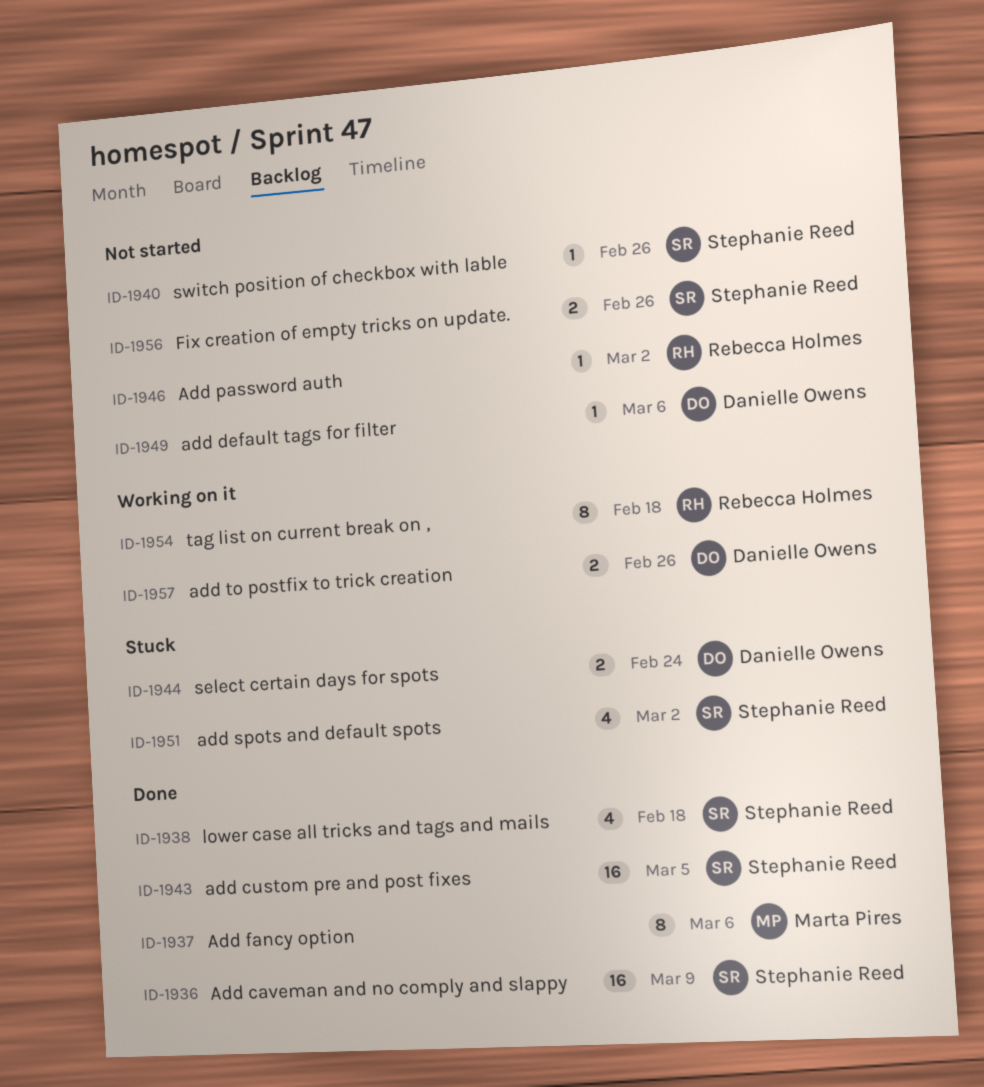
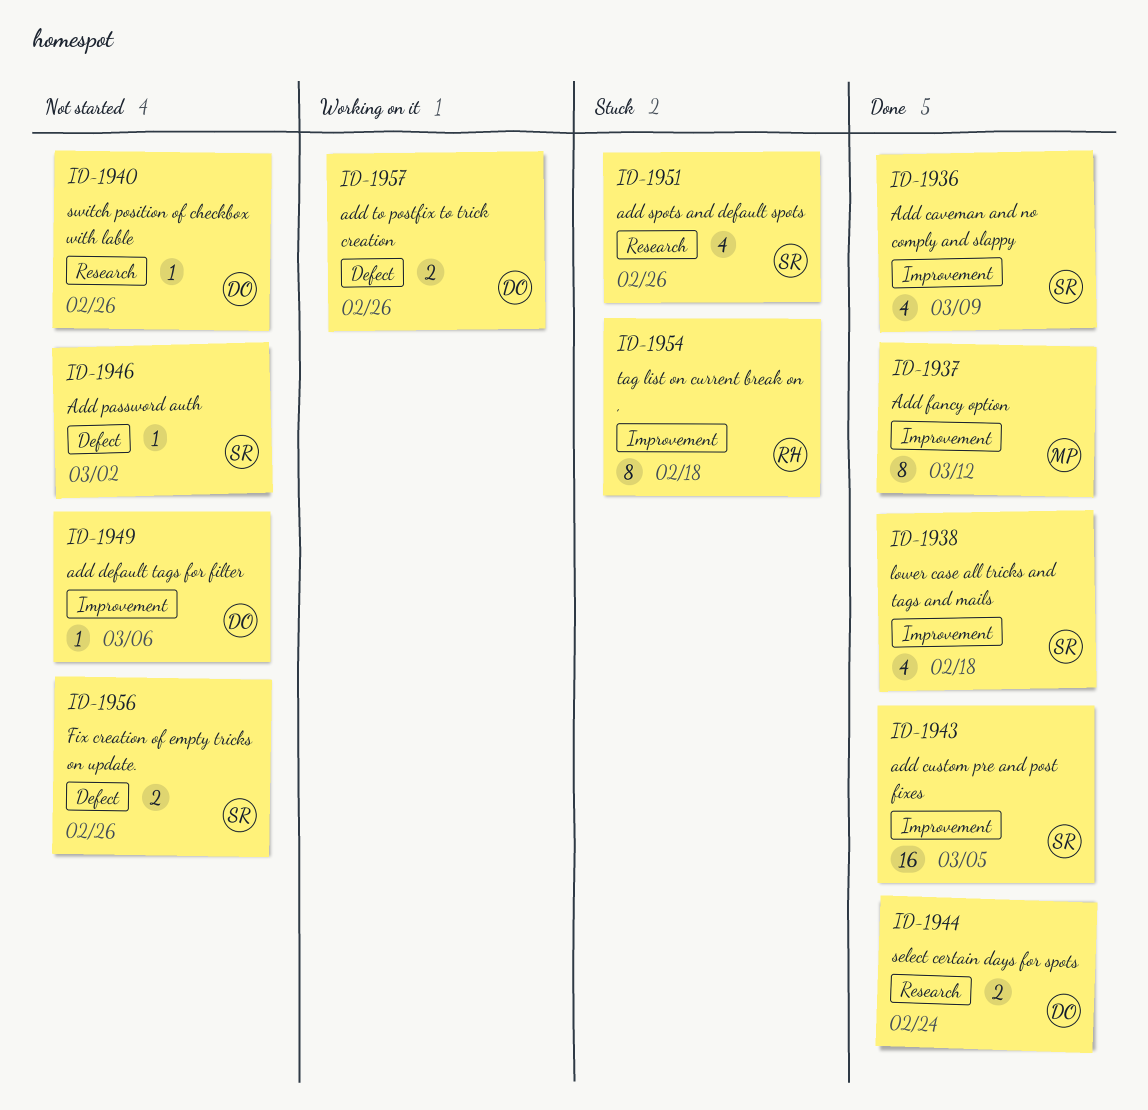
ID-1936, estimate: 16 -> 4
ID-1937, due: Mar 6 -> Mar 12
ID-1940, owner: Stephanie Reed -> Danielle Owens
ID-1944, status: Stuck -> Done
ID-1946, owner: Rebecca Holmes -> Stephanie Reed
ID-1951, due: Mar 2 -> Feb 26
ID-1954, status: Working on it -> Stuck

